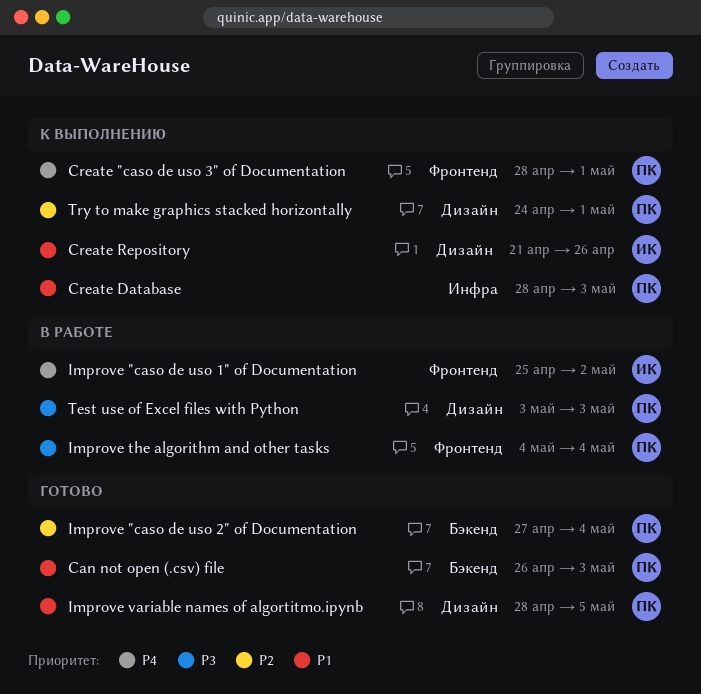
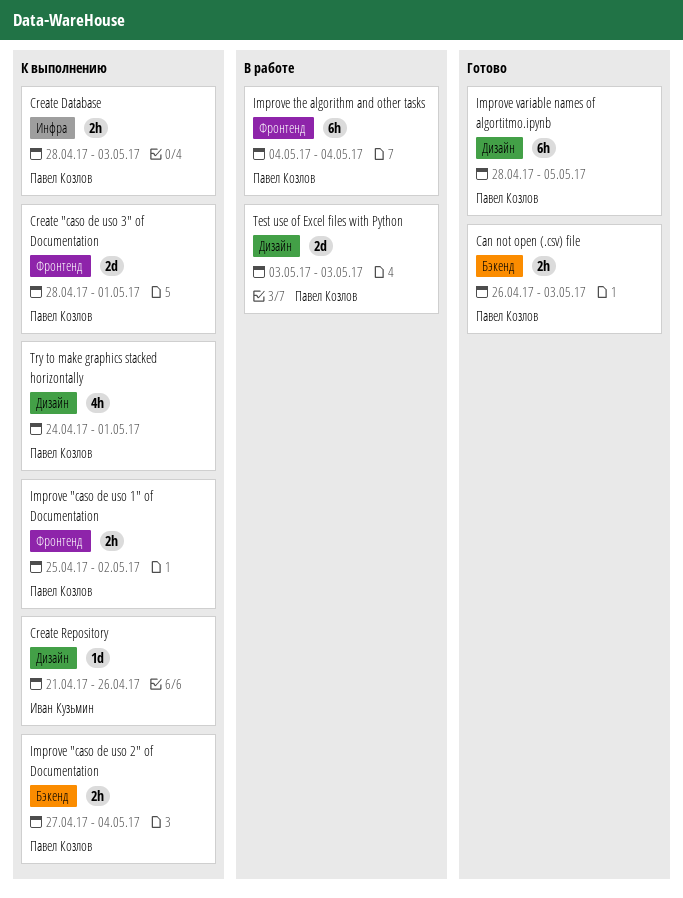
Improve "caso de uso 1" of Documentation, status: В работе -> К выполнению
Improve "caso de uso 1" of Documentation, owner: Иван Кузьмин -> Павел Козлов
Improve "caso de uso 2" of Documentation, status: Готово -> К выполнению

